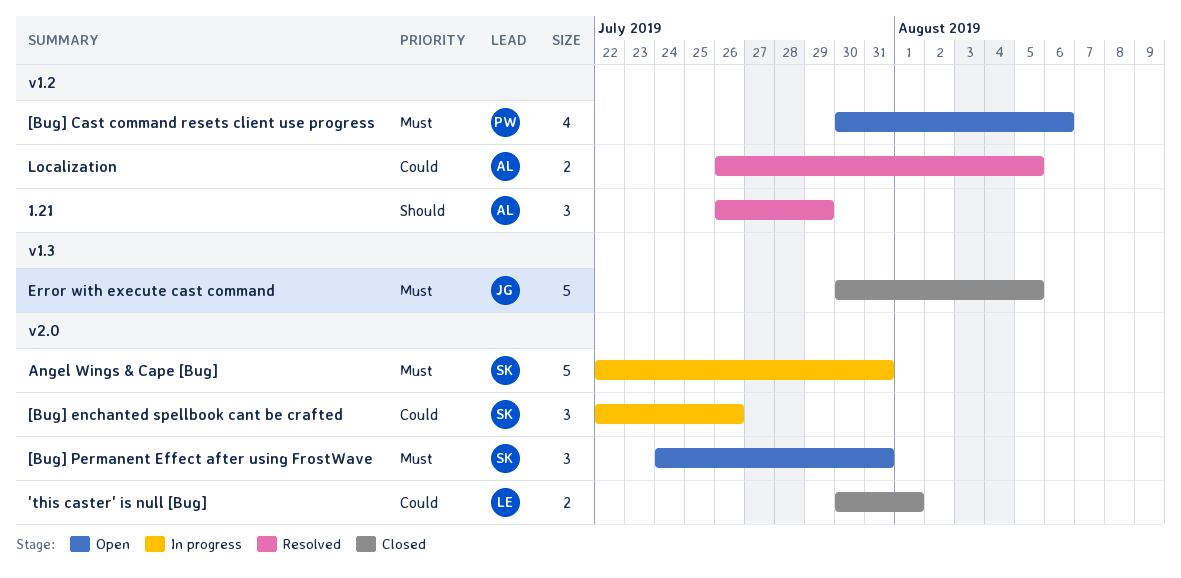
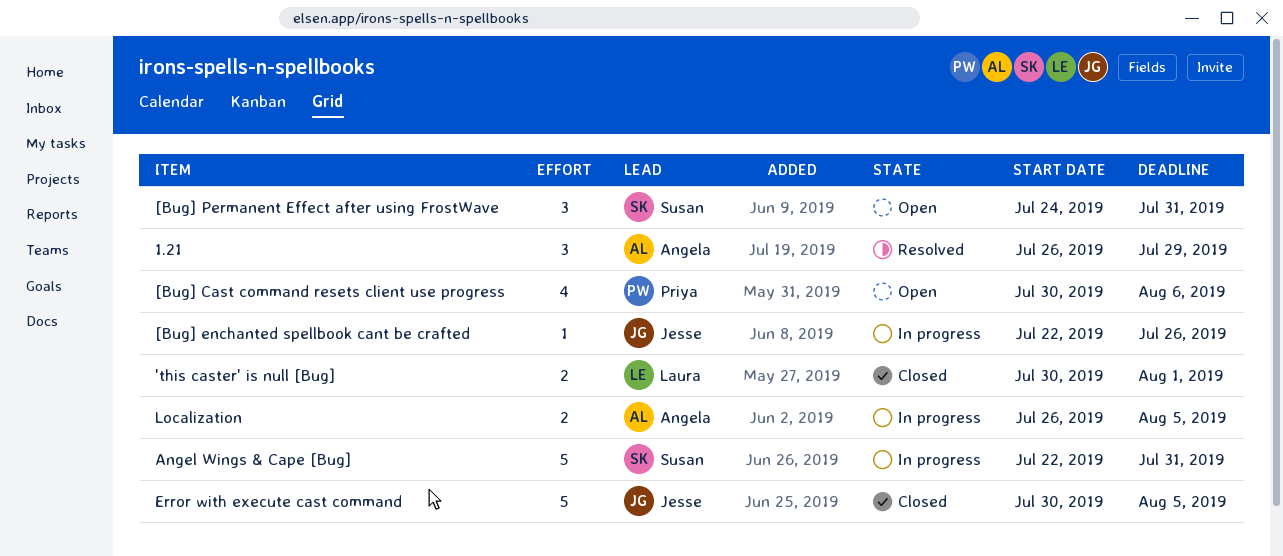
[Bug] enchanted spellbook cant be crafted, owner: Susan -> Jesse
[Bug] enchanted spellbook cant be crafted, estimate: 3 -> 1
Localization, status: Resolved -> In progress

